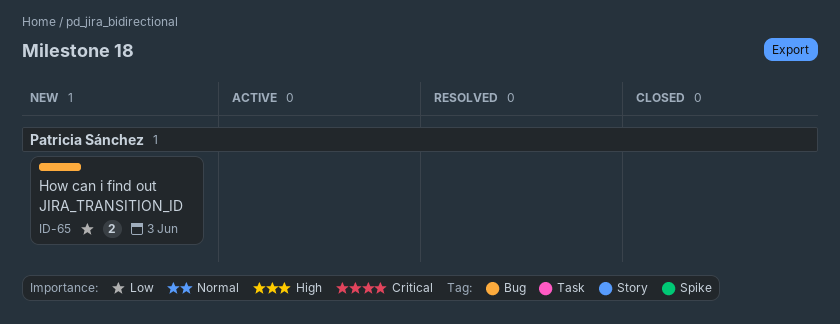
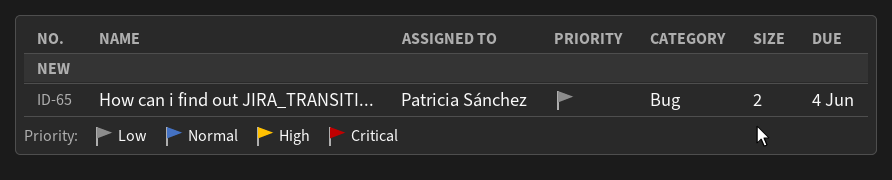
ID-65, due: Jun 3 -> Jun 4

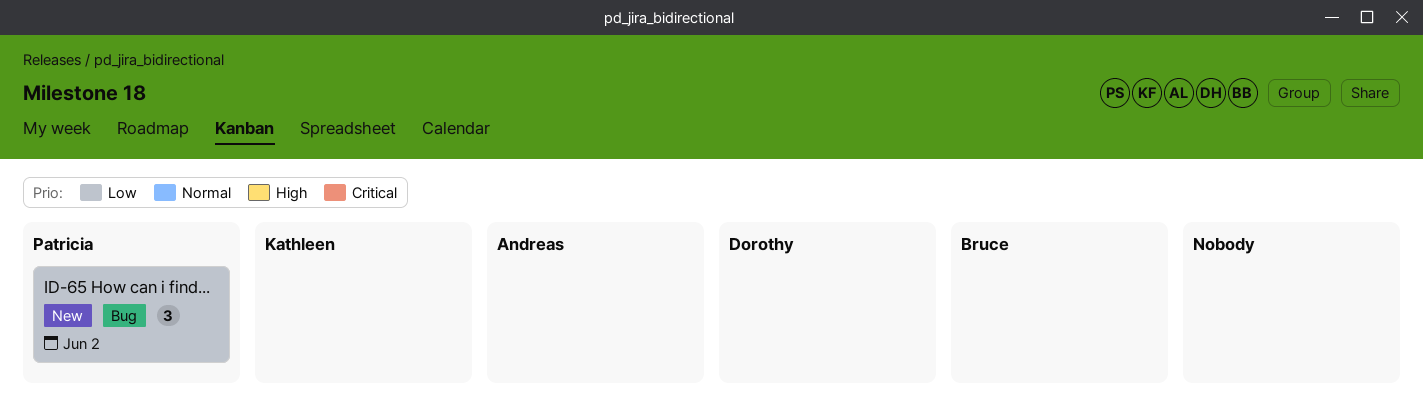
ID-65, estimate: 2 -> 3
ID-65, due: Jun 4 -> Jun 2

